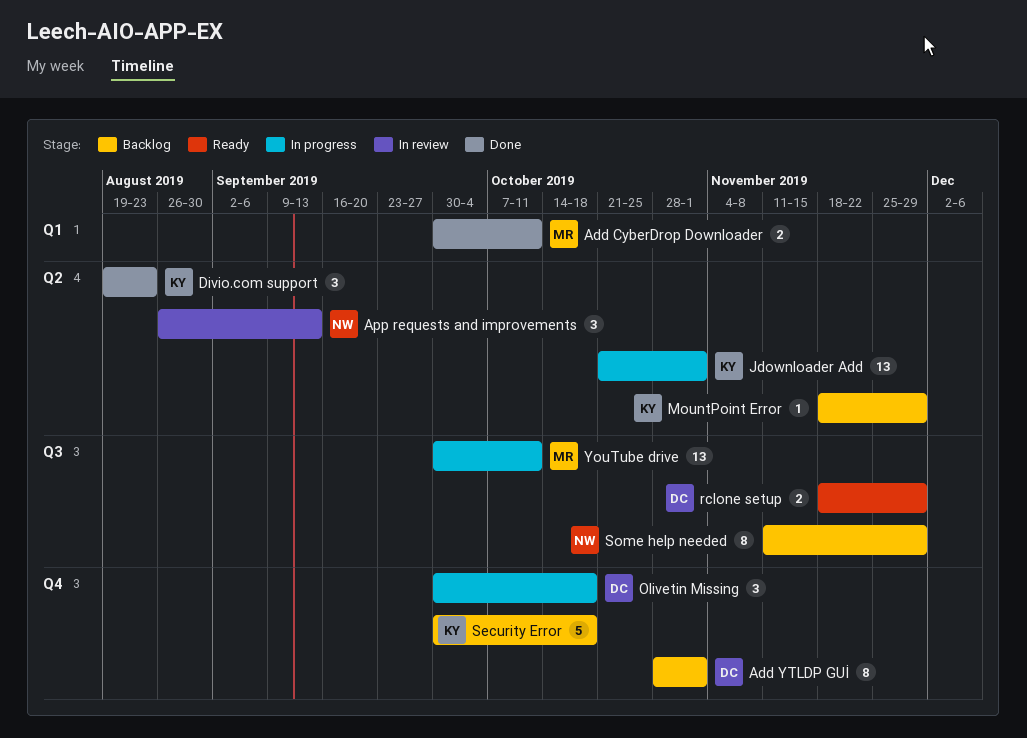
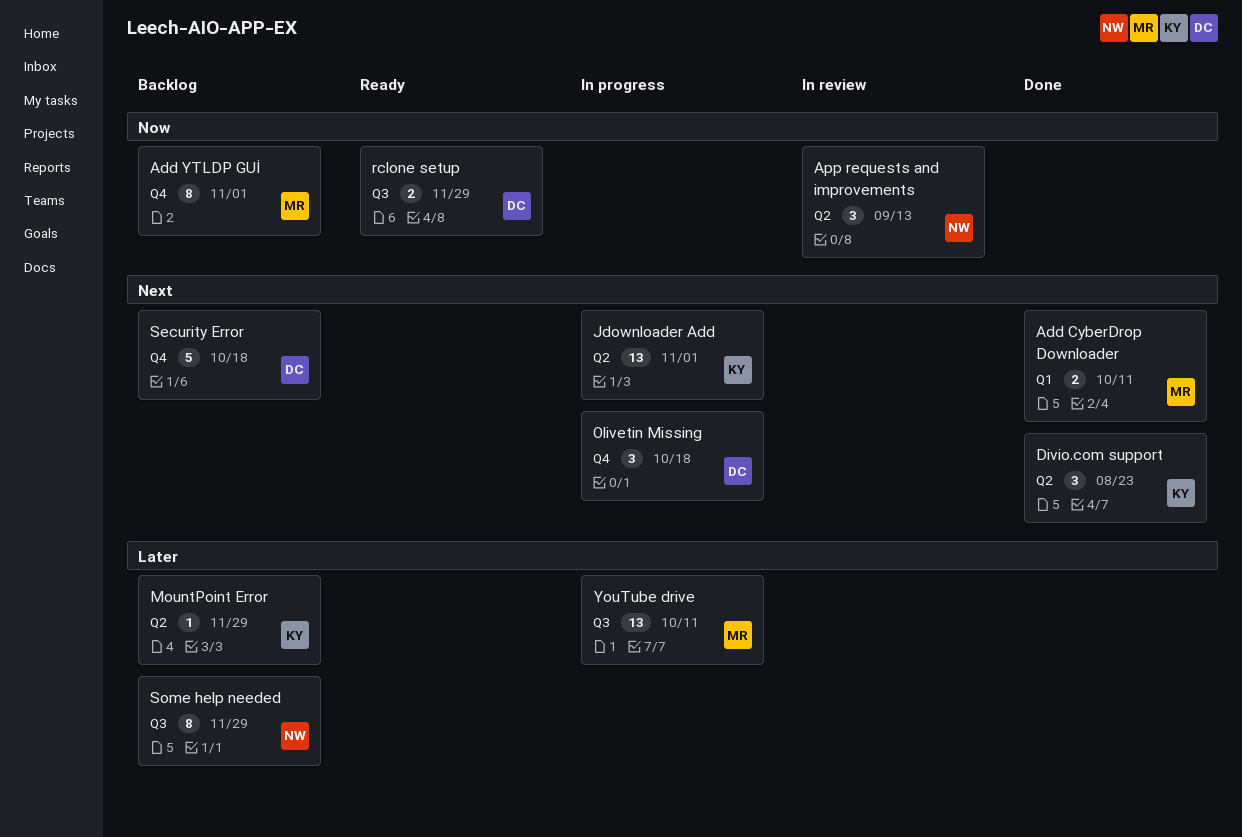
Add YTLDP GUİ, owner: DC -> MR
Security Error, owner: KY -> DC

